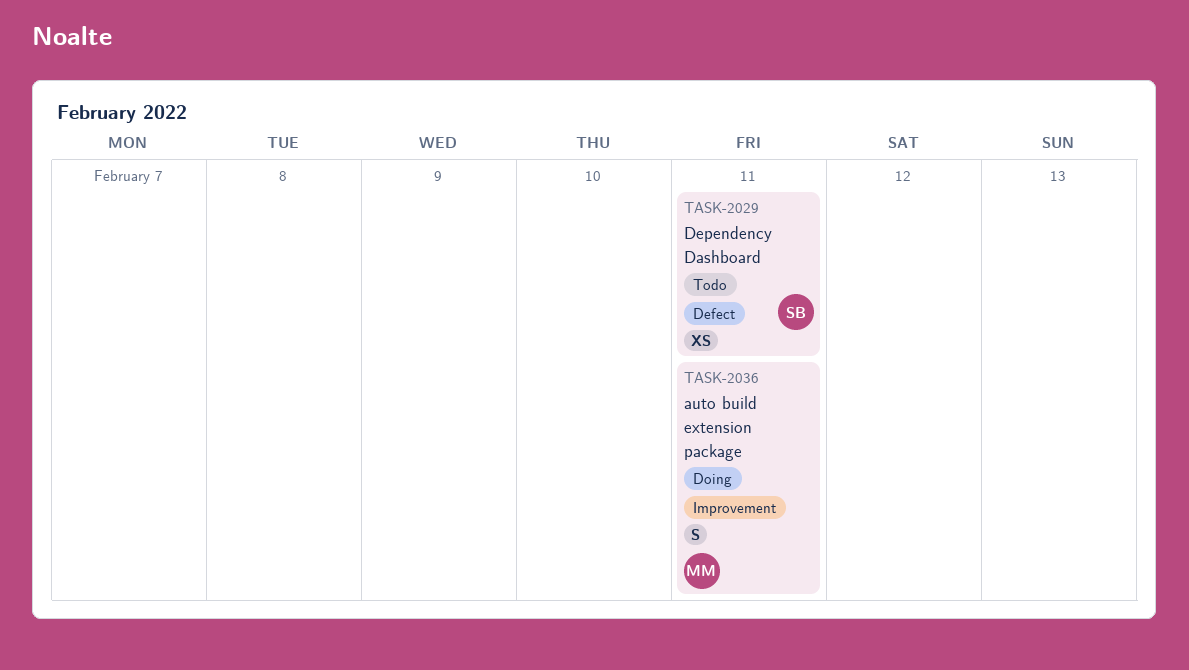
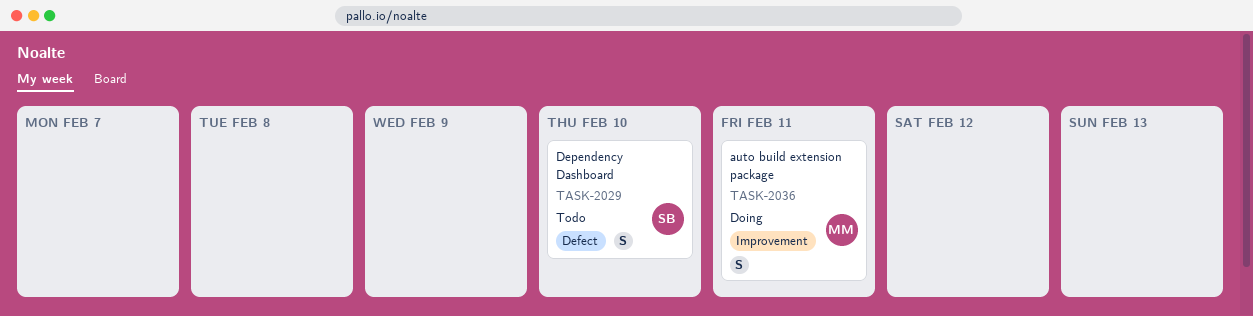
TASK-2029, estimate: XS -> S
TASK-2029, due: Feb 11 -> Feb 10

